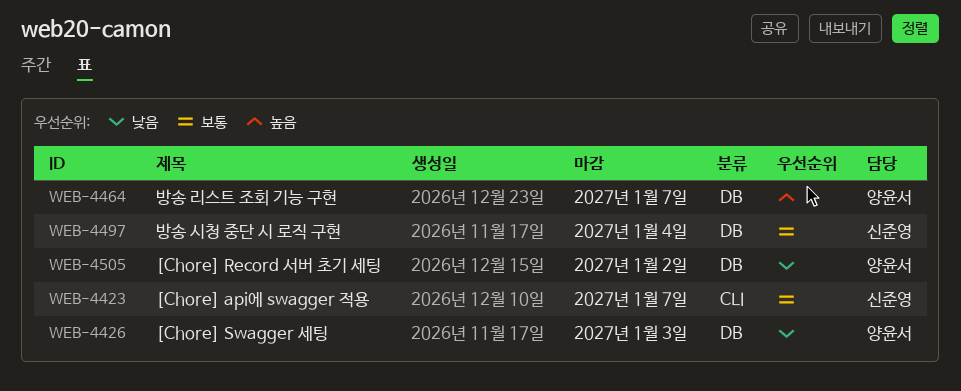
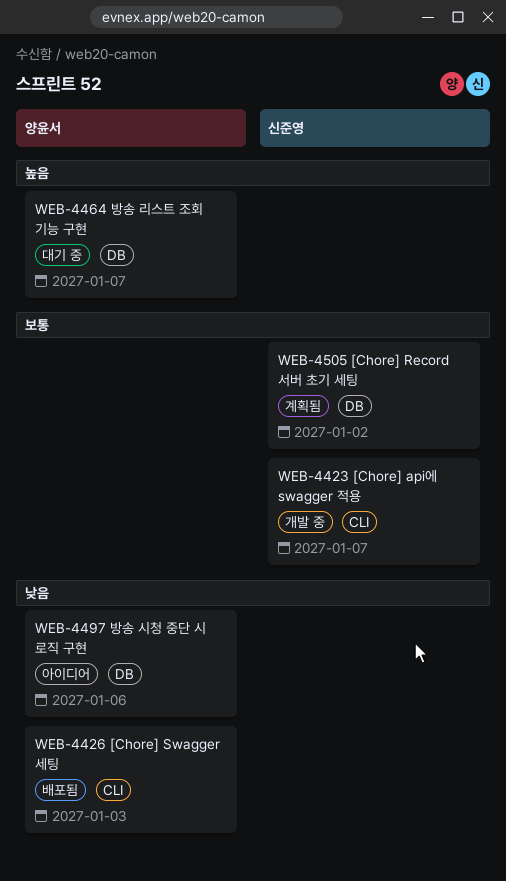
WEB-4426, label: DB -> CLI
WEB-4497, owner: 신준영 -> 양윤서
WEB-4497, priority: 보통 -> 낮음
WEB-4497, due: Jan 4 -> Jan 6
WEB-4505, owner: 양윤서 -> 신준영
WEB-4505, priority: 낮음 -> 보통

